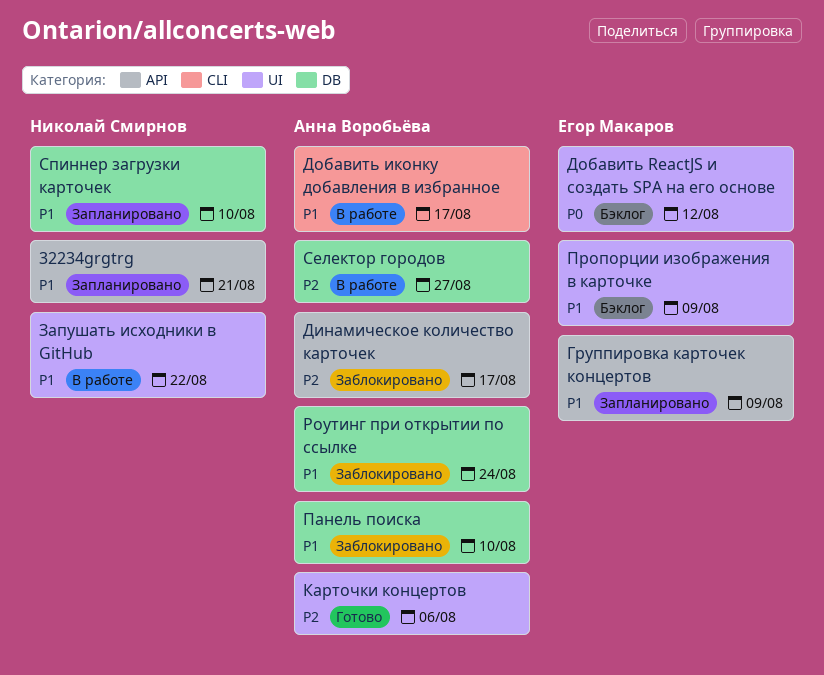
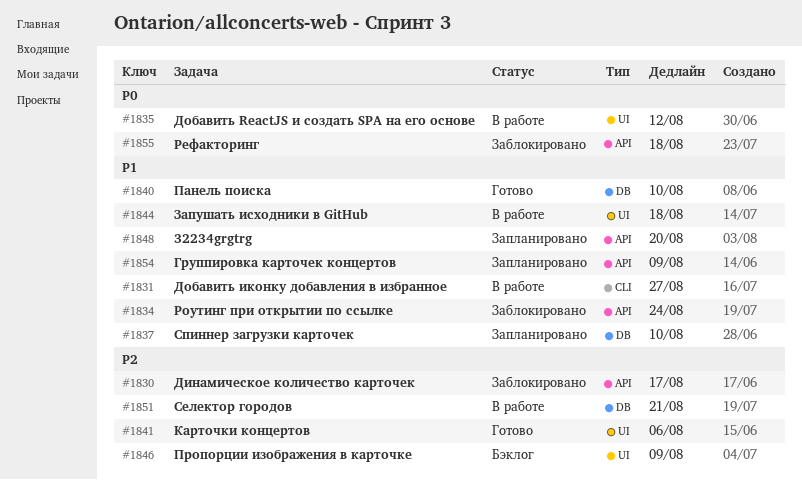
32234grgtrg, due: Aug 21 -> Aug 20
Добавить ReactJS и создать SPA на его основе, status: Бэклог -> В работе
Добавить иконку добавления в избранное, due: Aug 17 -> Aug 27
Запушать исходники в GitHub, due: Aug 22 -> Aug 18
Панель поиска, status: Заблокировано -> Готово
Пропорции изображения в карточке, priority: P1 -> P2
Рефакторинг: none -> present
Роутинг при открытии по ссылке, label: DB -> API
Селектор городов, due: Aug 27 -> Aug 21

